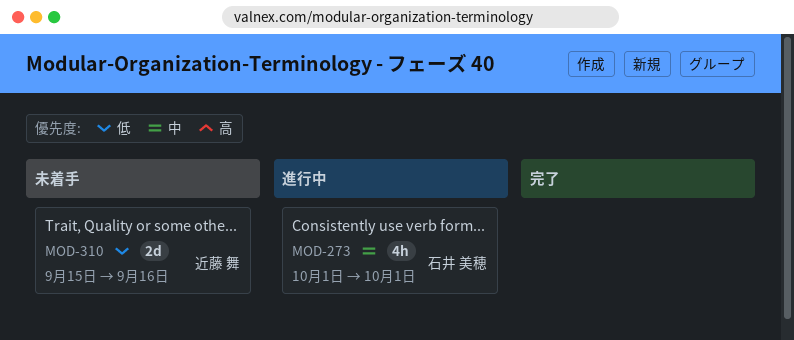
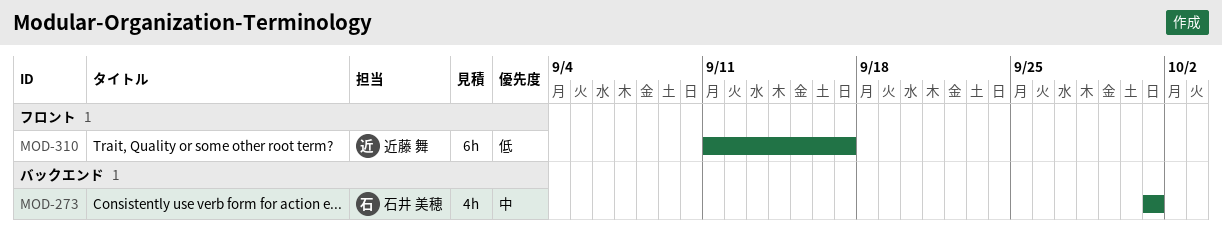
MOD-310, estimate: 2d -> 6h
MOD-310, start: Sep 15 -> Sep 11
MOD-310, due: Sep 16 -> Sep 17

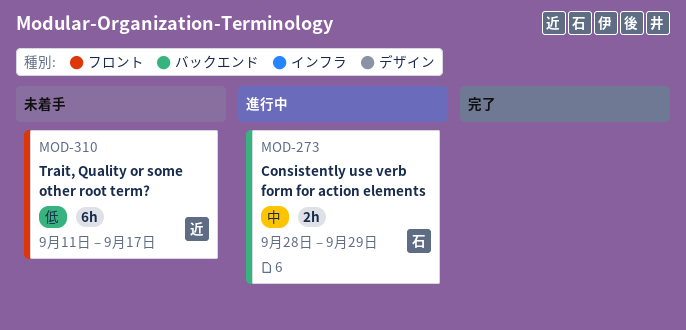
MOD-273, estimate: 4h -> 2h
MOD-273, start: Oct 1 -> Sep 28
MOD-273, due: Oct 1 -> Sep 29

